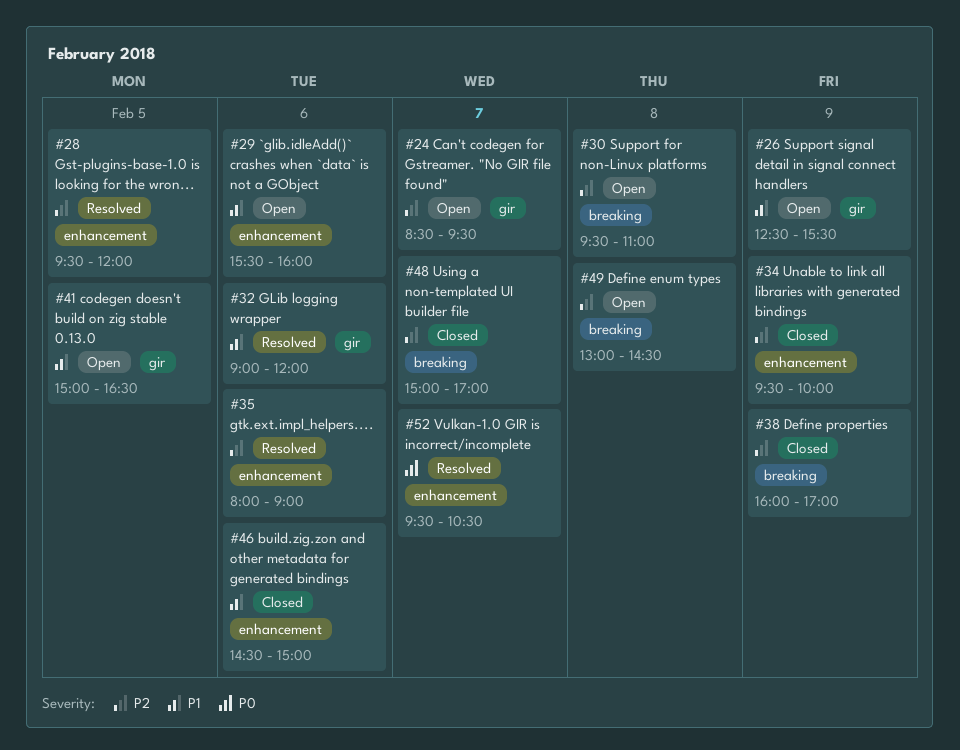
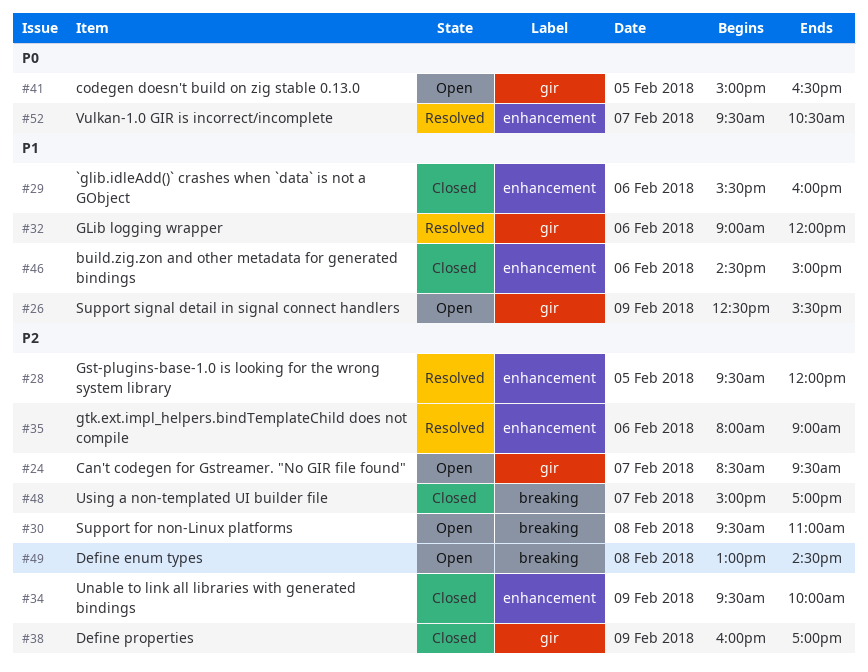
#29, status: Open -> Closed
#38, label: breaking -> gir
#41, priority: P1 -> P0

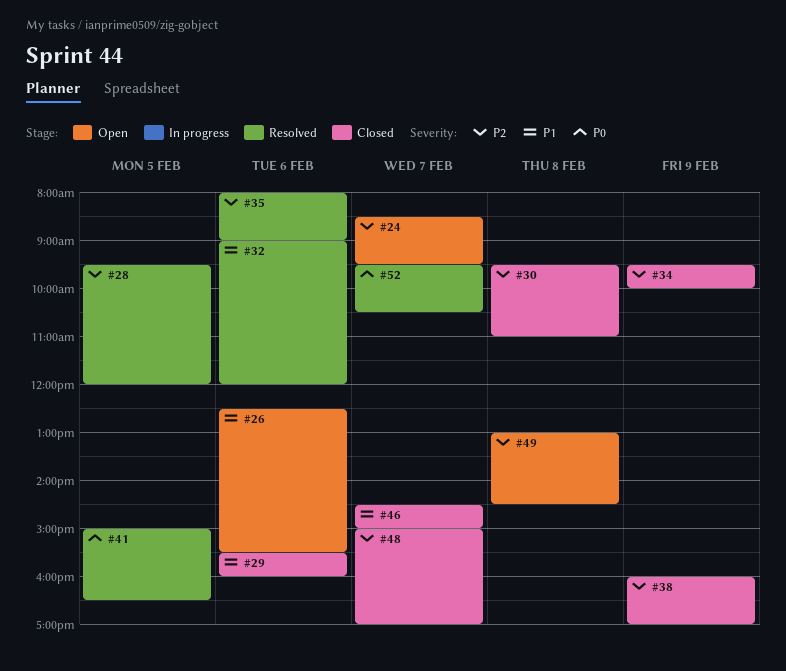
#26, day: Feb 9 -> Feb 6
#30, status: Open -> Closed
#41, status: Open -> Resolved
#46, day: Feb 6 -> Feb 7

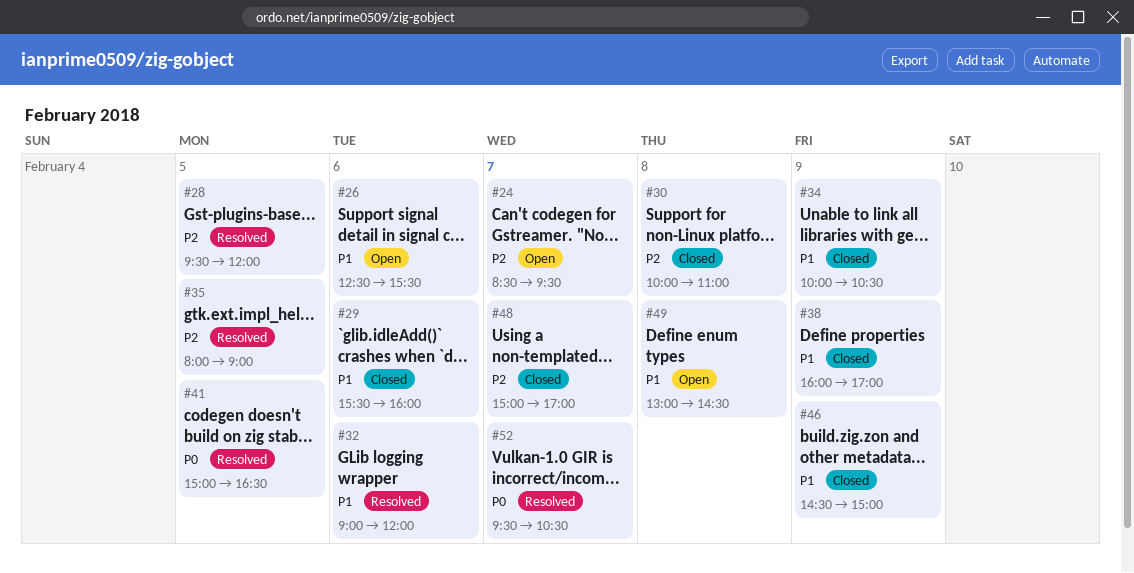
#30, begins: 09:30 -> 10:00
#34, priority: P2 -> P1
#34, begins: 09:30 -> 10:00
#34, ends: 10:00 -> 10:30
#35, day: Feb 6 -> Feb 5
#38, priority: P2 -> P1
#46, day: Feb 7 -> Feb 9
#49, priority: P2 -> P1

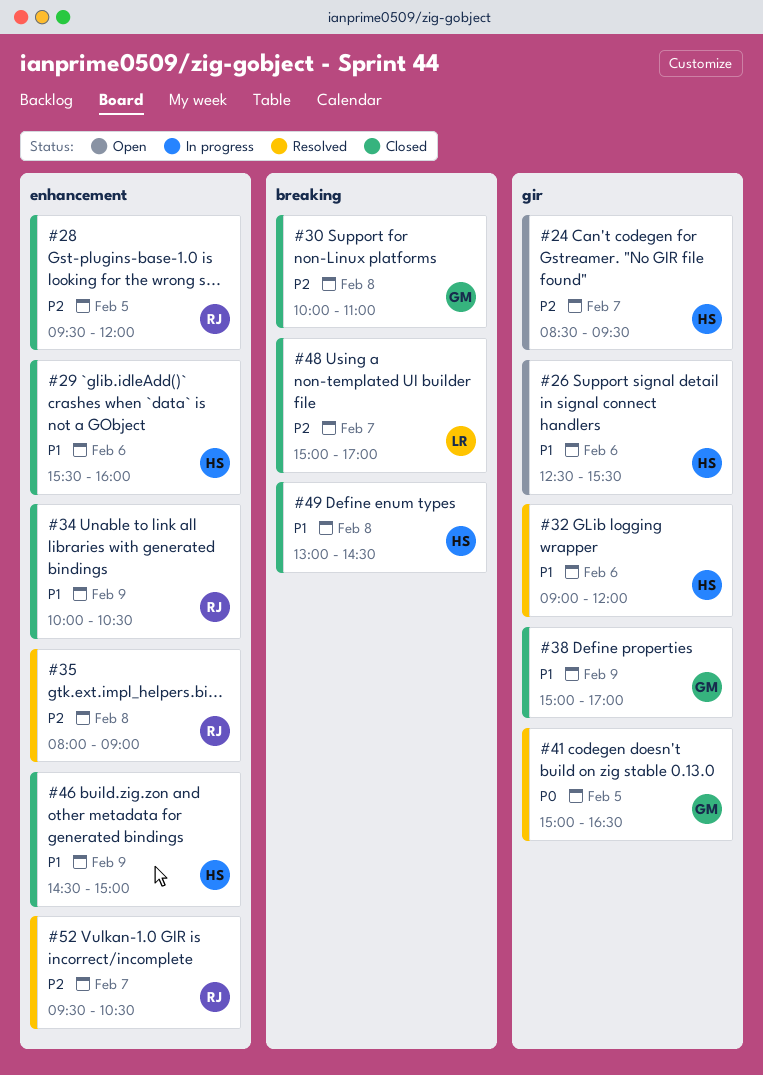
#28, status: Resolved -> Closed
#35, day: Feb 5 -> Feb 8
#38, begins: 16:00 -> 15:00
#49, status: Open -> Closed
#52, priority: P0 -> P2

